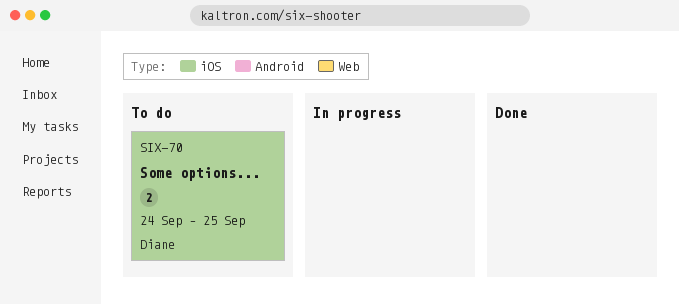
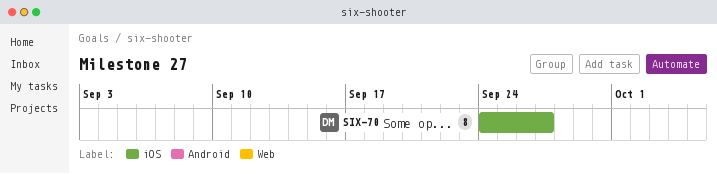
SIX-70, estimate: 2 -> 8
SIX-70, due: Sep 25 -> Sep 27

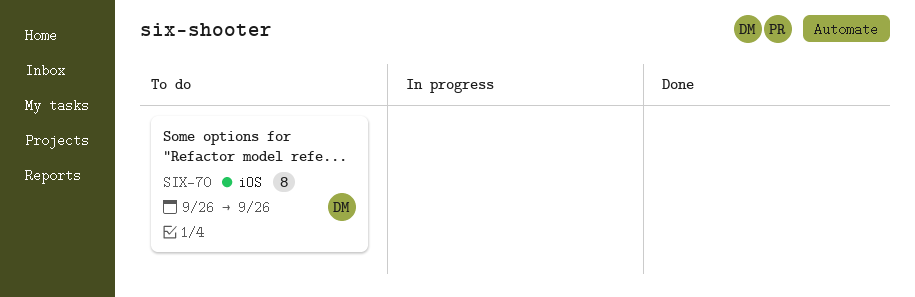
SIX-70, start: Sep 24 -> Sep 26
SIX-70, due: Sep 27 -> Sep 26

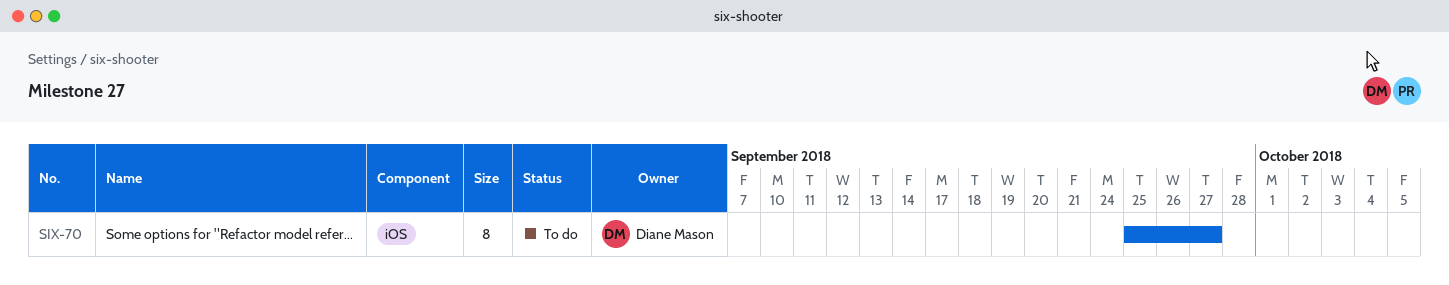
SIX-70, start: Sep 26 -> Sep 25
SIX-70, due: Sep 26 -> Sep 27

